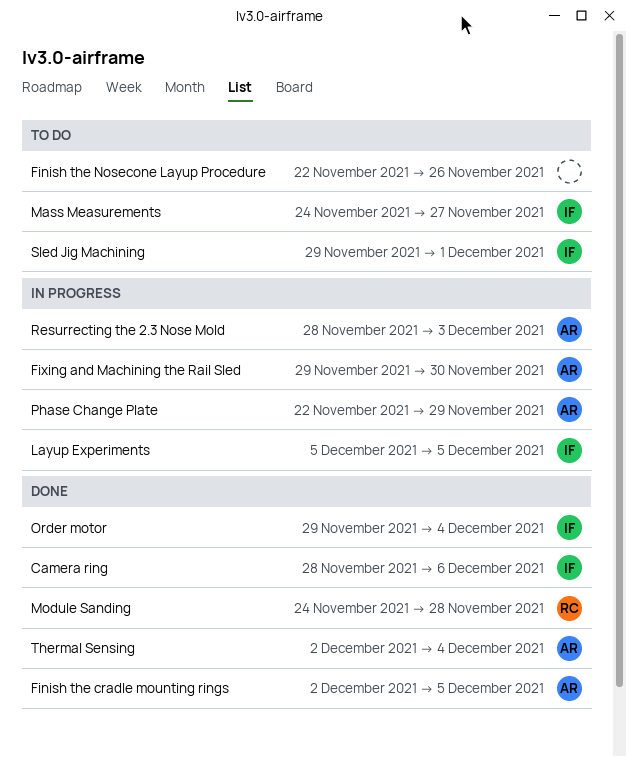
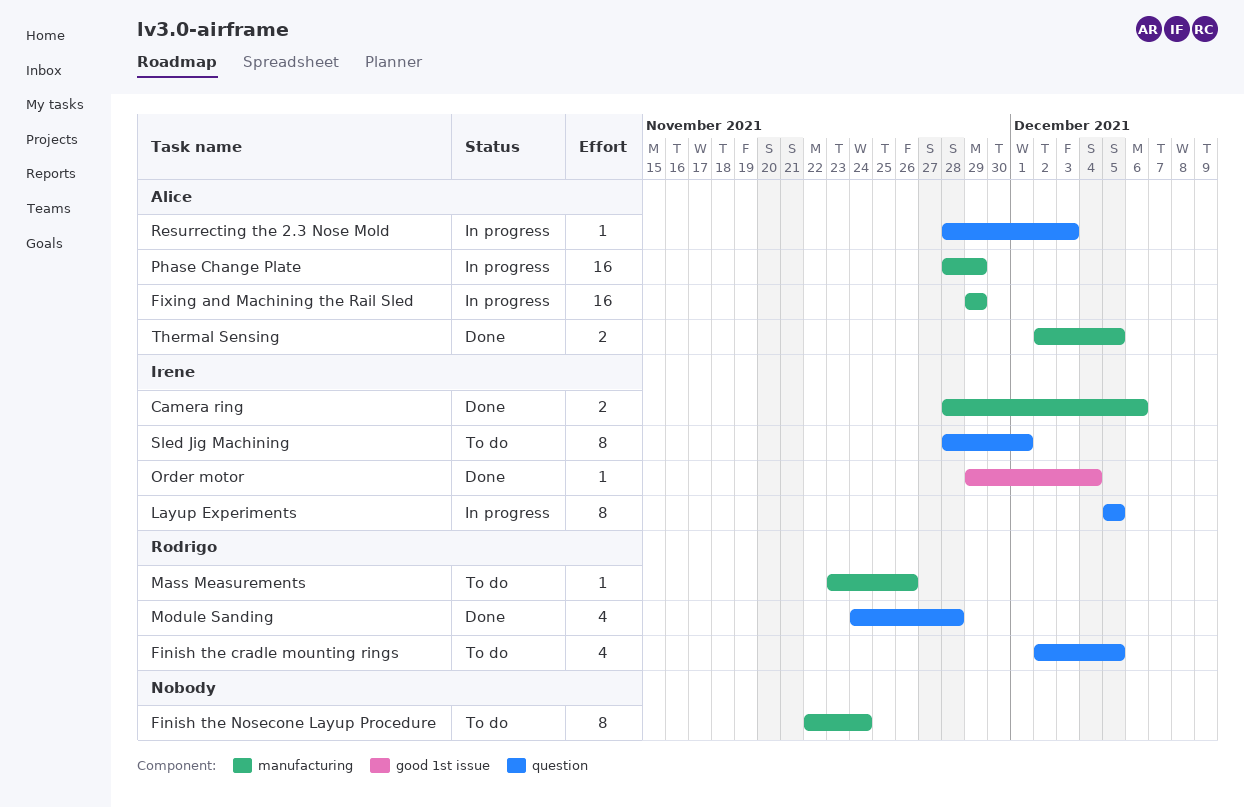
Finish the cradle mounting rings, status: Done -> To do
Finish the cradle mounting rings, owner: Alice -> Rodrigo
Finish the Nosecone Layup Procedure, due: Nov 26 -> Nov 24
Fixing and Machining the Rail Sled, due: Nov 30 -> Nov 29
Mass Measurements, owner: Irene -> Rodrigo
Mass Measurements, start: Nov 24 -> Nov 23
Mass Measurements, due: Nov 27 -> Nov 26
Phase Change Plate, start: Nov 22 -> Nov 28
Sled Jig Machining, start: Nov 29 -> Nov 28
Thermal Sensing, due: Dec 4 -> Dec 5

